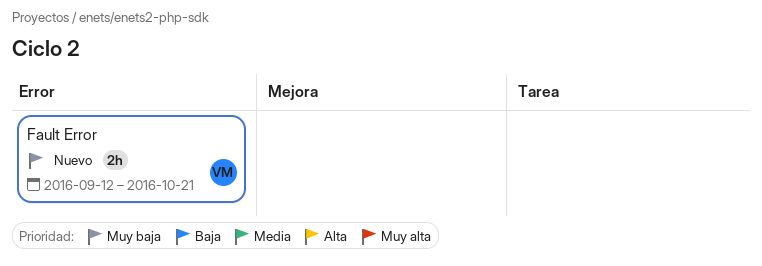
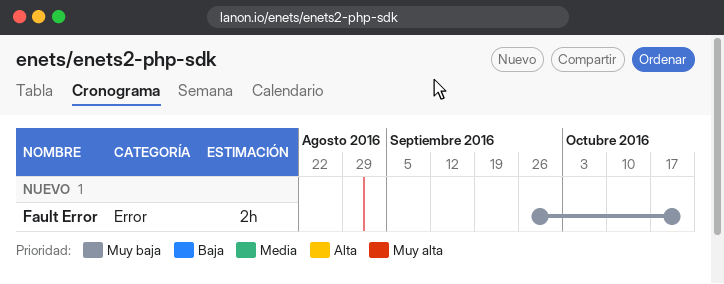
Fault Error, start: Sep 12 -> Sep 26

